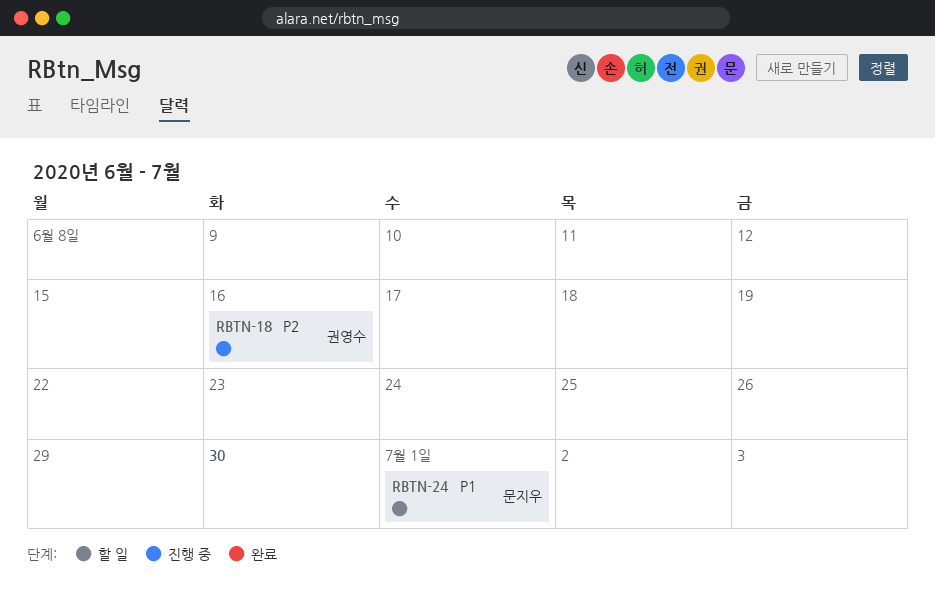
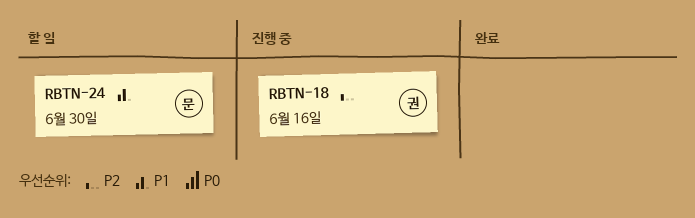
RBTN-24, due: Jul 1 -> Jun 30

